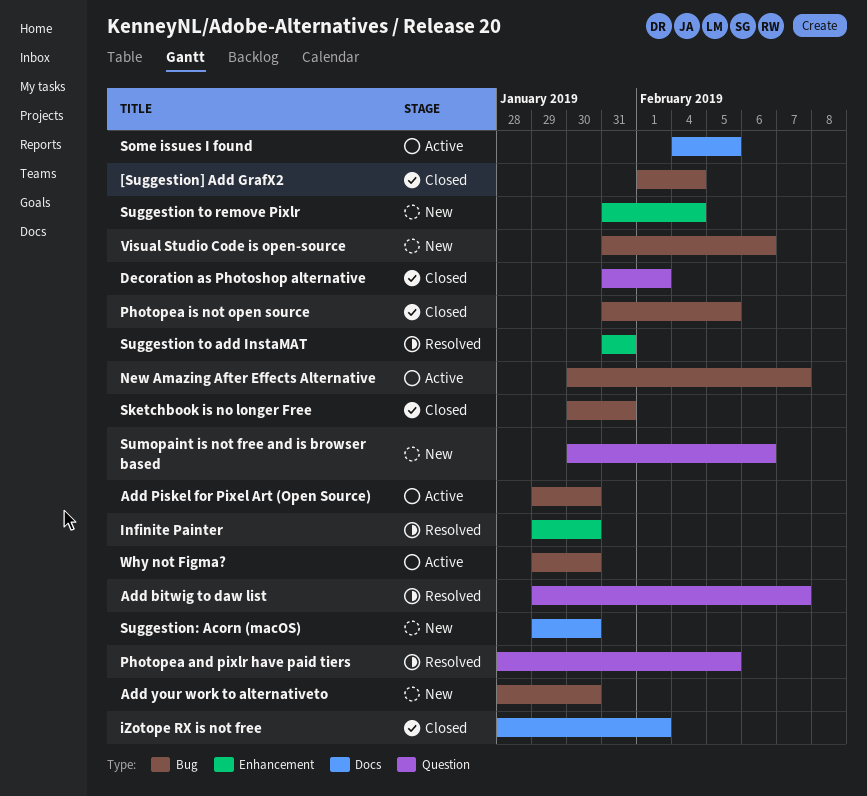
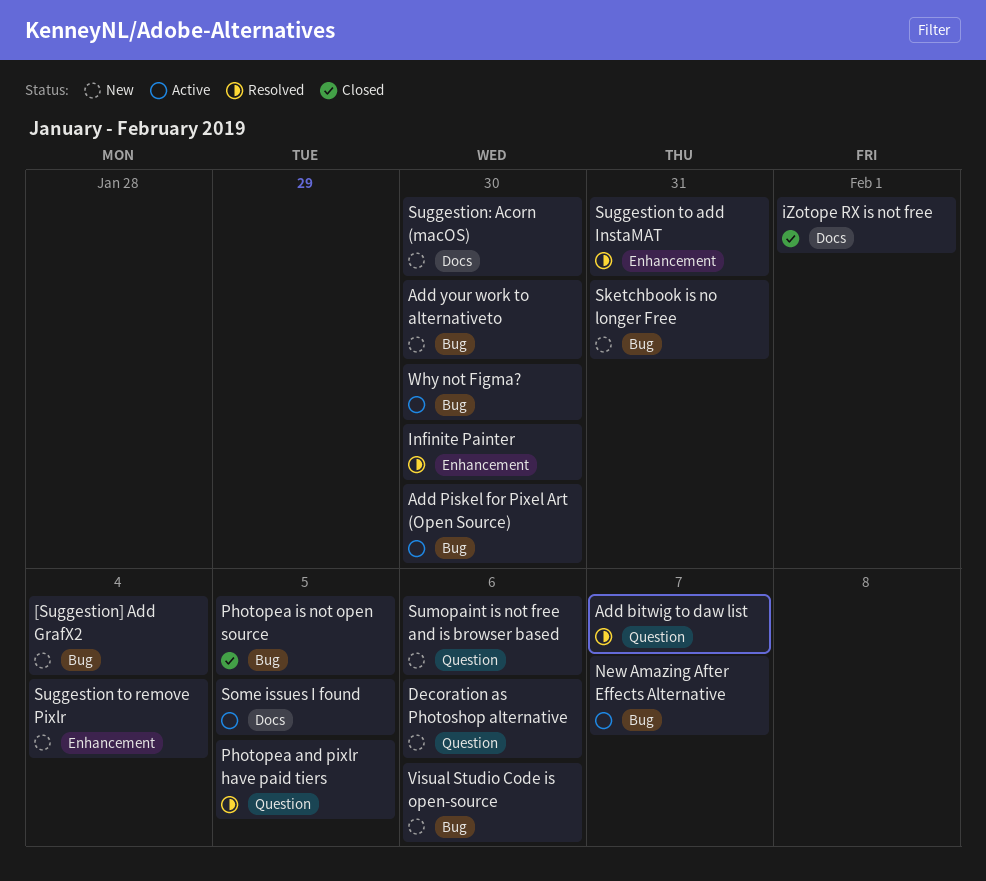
[Suggestion] Add GrafX2, status: Closed -> New
Decoration as Photoshop alternative, status: Closed -> New
Decoration as Photoshop alternative, due: Feb 1 -> Feb 6
Sketchbook is no longer Free, status: Closed -> New

